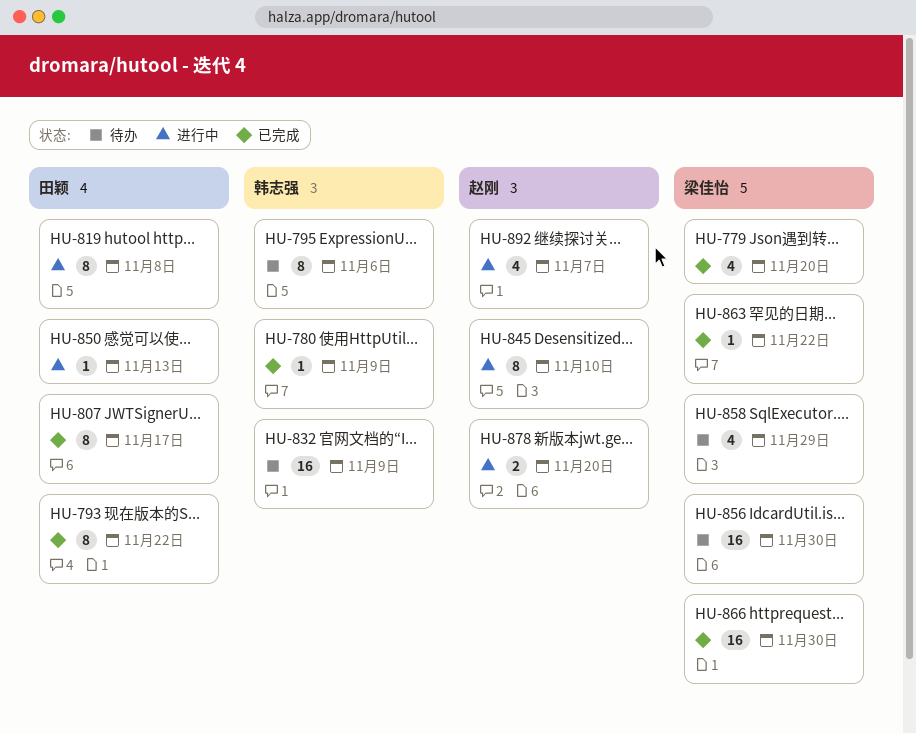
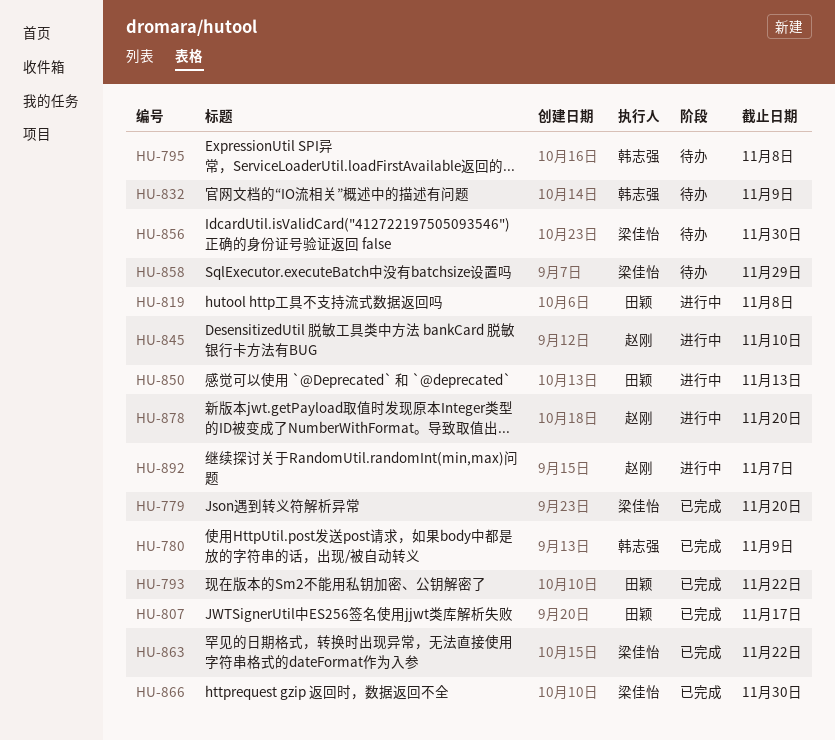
HU-795, due: Nov 6 -> Nov 8

